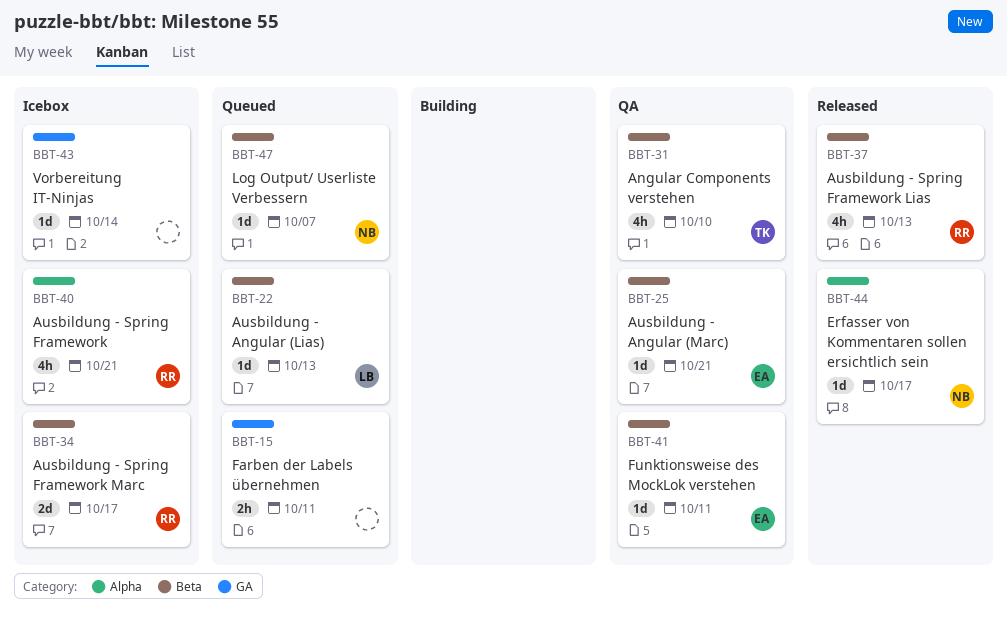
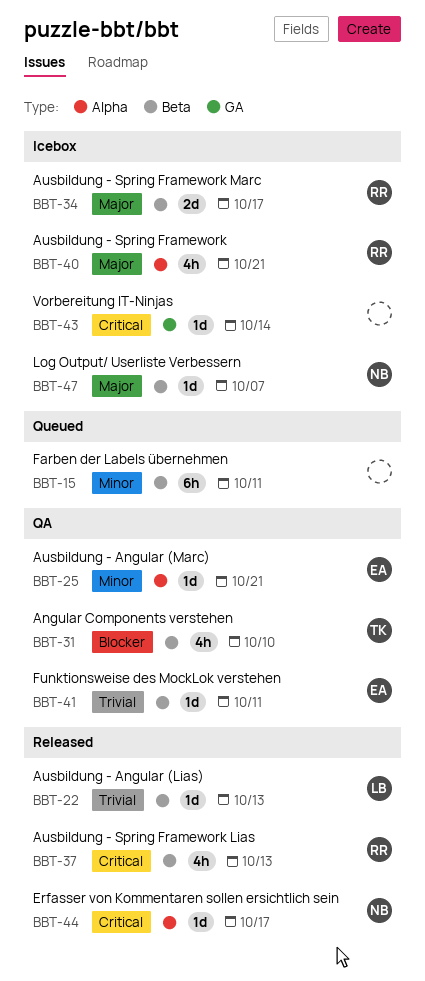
BBT-15, label: GA -> Beta
BBT-15, estimate: 2h -> 6h
BBT-22, status: Queued -> Released
BBT-25, label: Beta -> Alpha
BBT-47, status: Queued -> Icebox

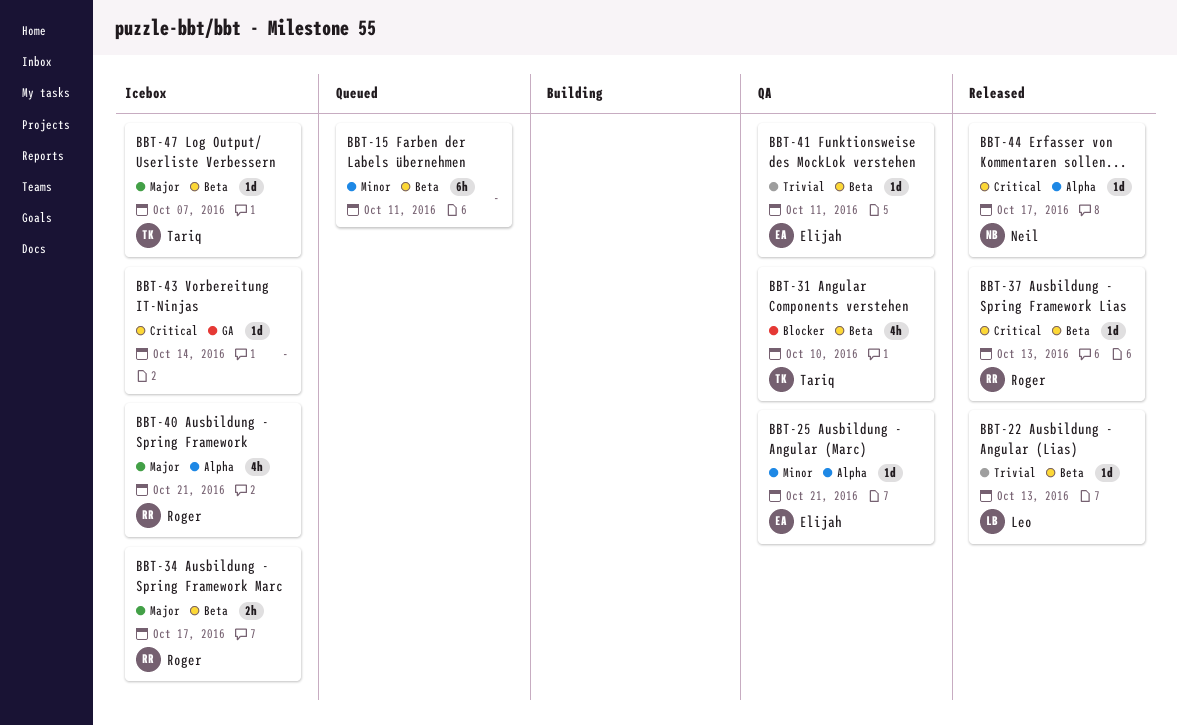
BBT-34, estimate: 2d -> 2h
BBT-37, estimate: 4h -> 1d
BBT-47, owner: Neil -> Tariq

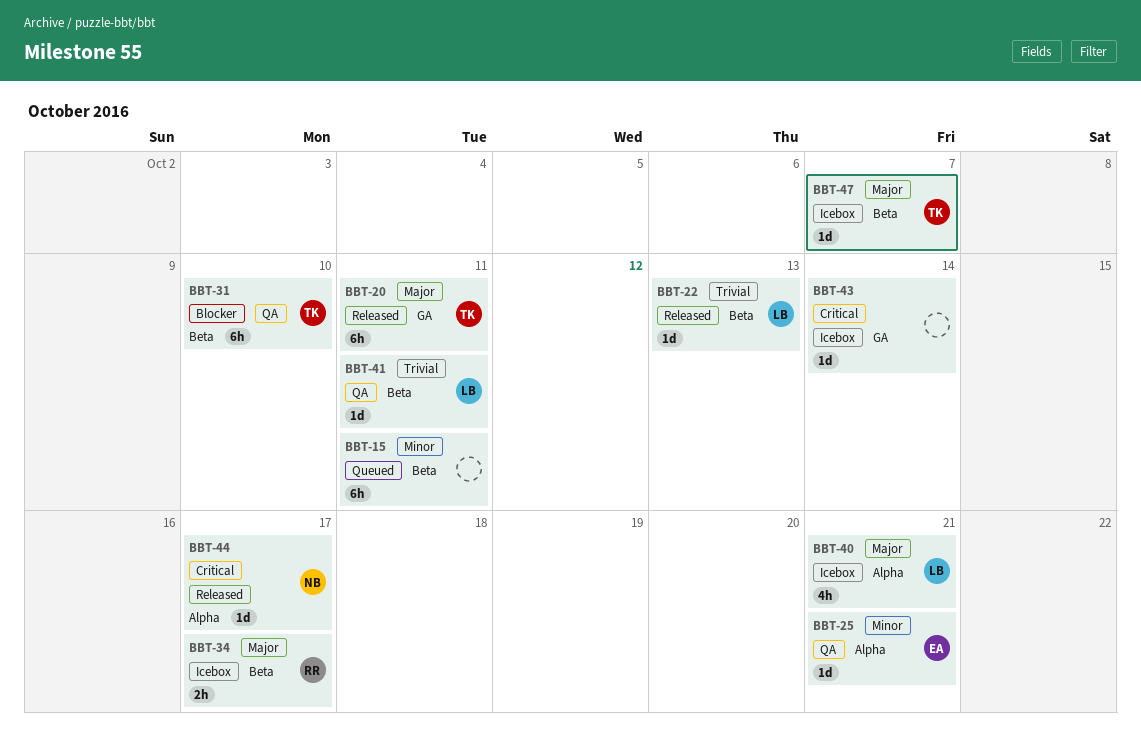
BBT-20: none -> present
BBT-31, estimate: 4h -> 6h
BBT-37: present -> none
BBT-40, owner: Roger -> Leo
BBT-41, owner: Elijah -> Leo

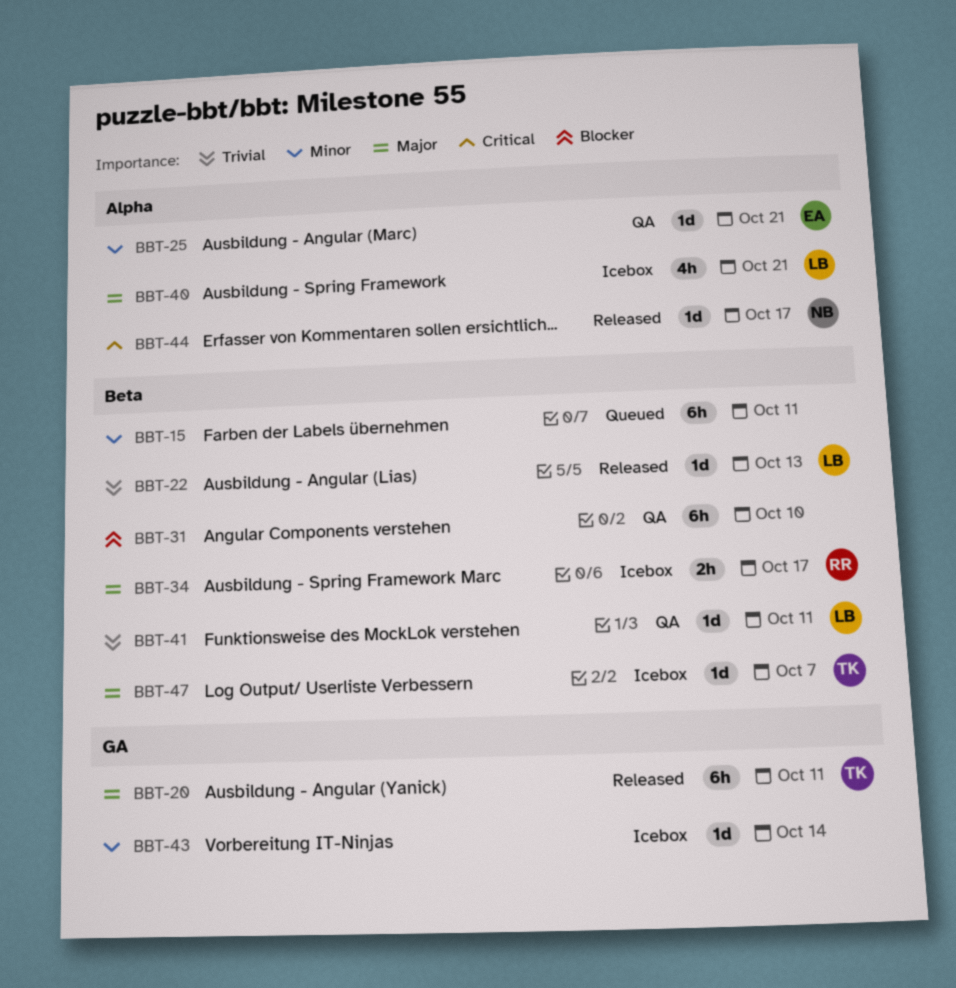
BBT-31, owner: TK -> none
BBT-43, priority: Critical -> Minor

